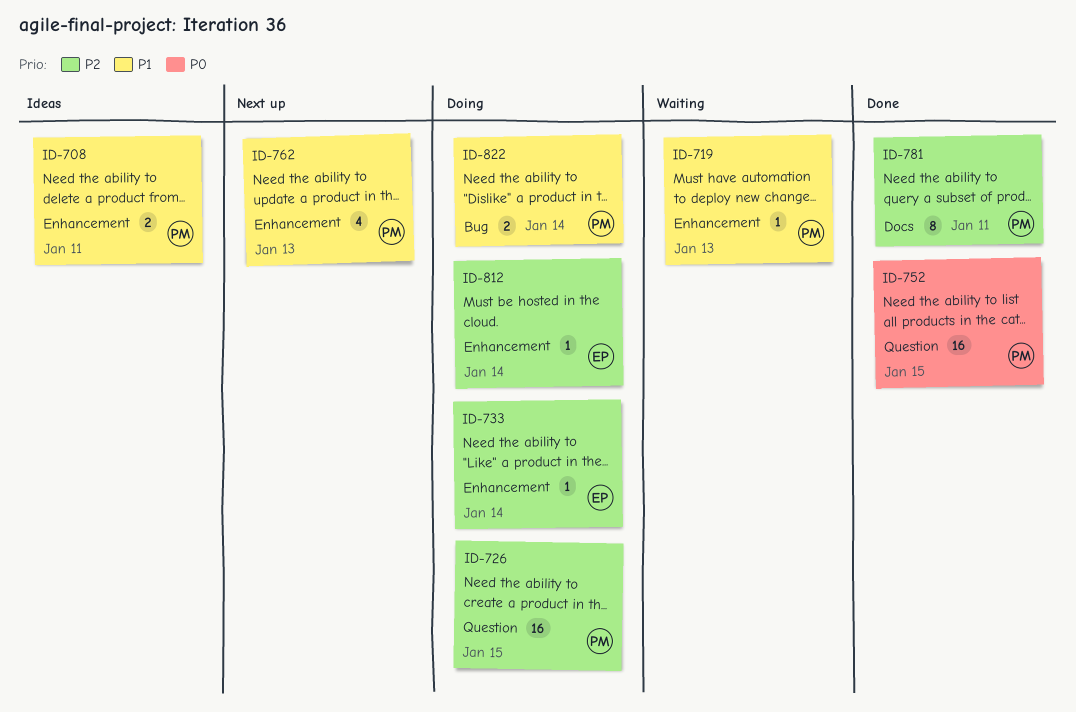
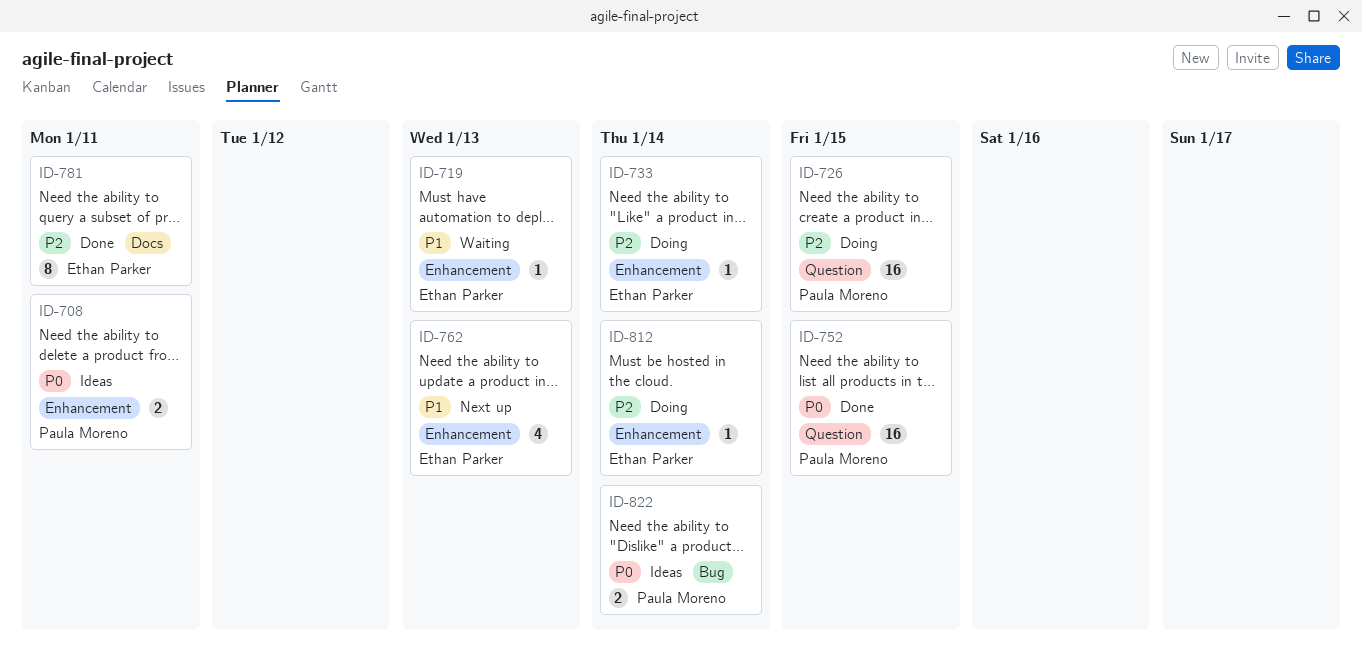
ID-708, priority: P1 -> P0
ID-719, owner: Paula Moreno -> Ethan Parker
ID-762, owner: Paula Moreno -> Ethan Parker
ID-781, owner: Paula Moreno -> Ethan Parker
ID-822, status: Doing -> Ideas
ID-822, priority: P1 -> P0

